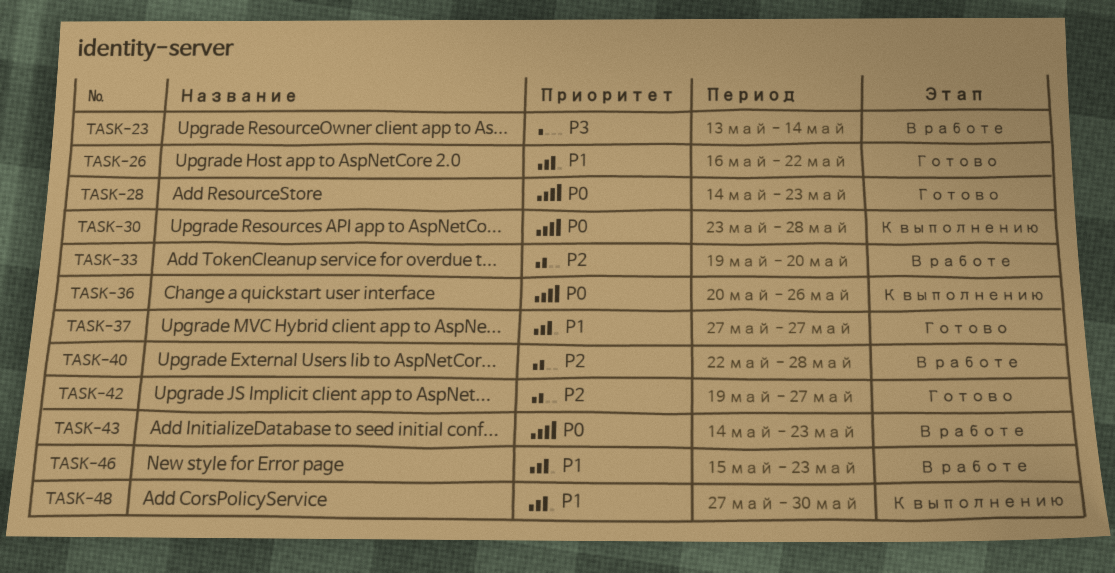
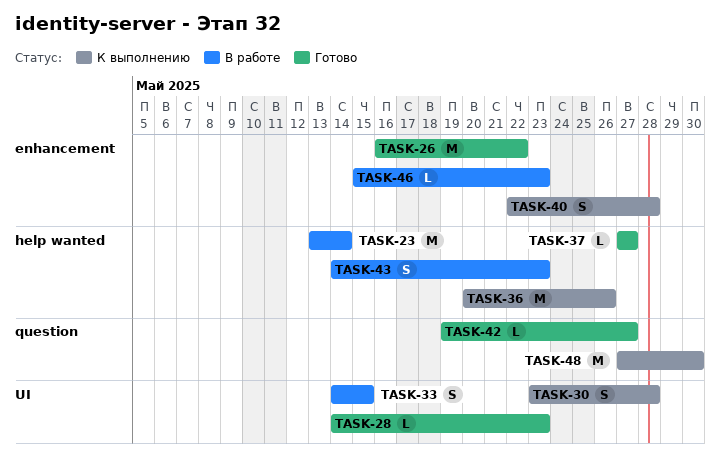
TASK-33, start: May 19 -> May 14
TASK-33, due: May 20 -> May 15
TASK-40, status: В работе -> К выполнению

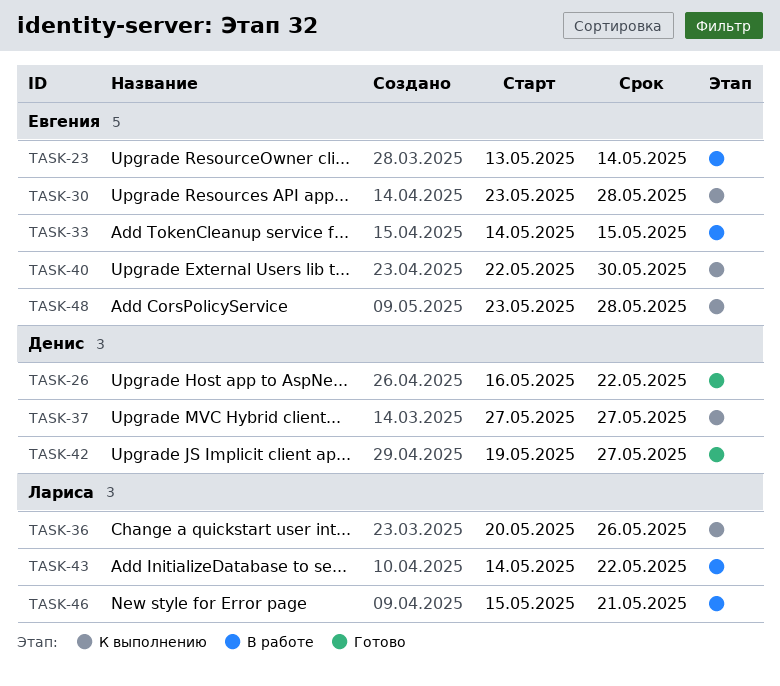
TASK-28: present -> none
TASK-37, status: Готово -> К выполнению
TASK-40, due: May 28 -> May 30
TASK-43, due: May 23 -> May 22
TASK-46, due: May 23 -> May 21
TASK-48, start: May 27 -> May 23
TASK-48, due: May 30 -> May 28

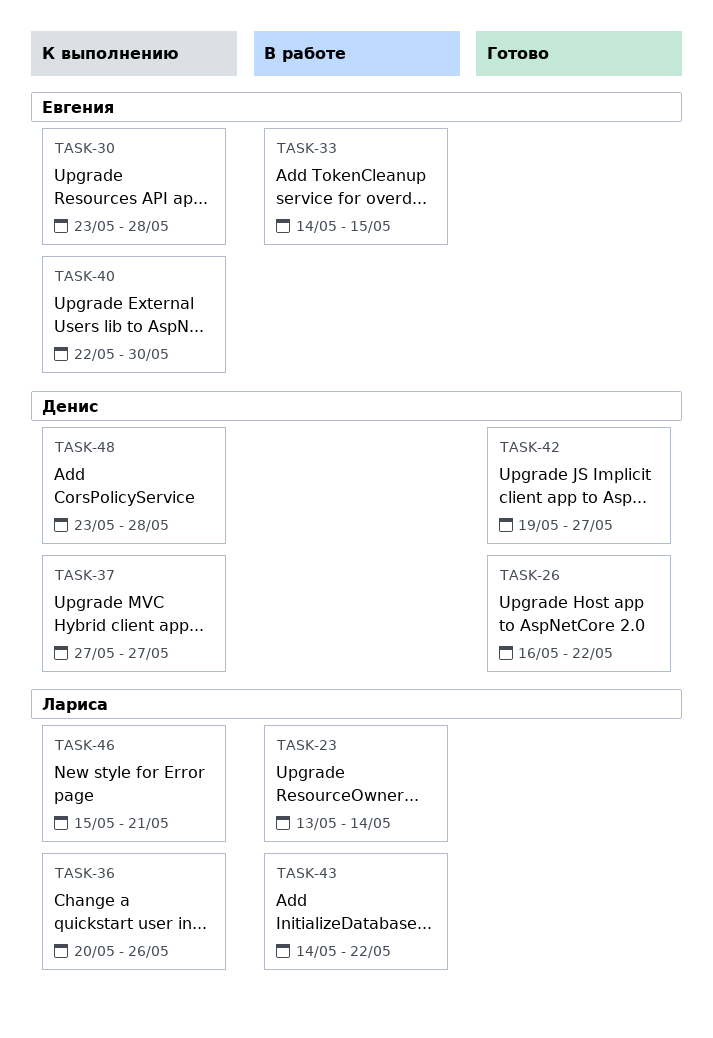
TASK-23, owner: Евгения -> Лариса
TASK-46, status: В работе -> К выполнению
TASK-48, owner: Евгения -> Денис

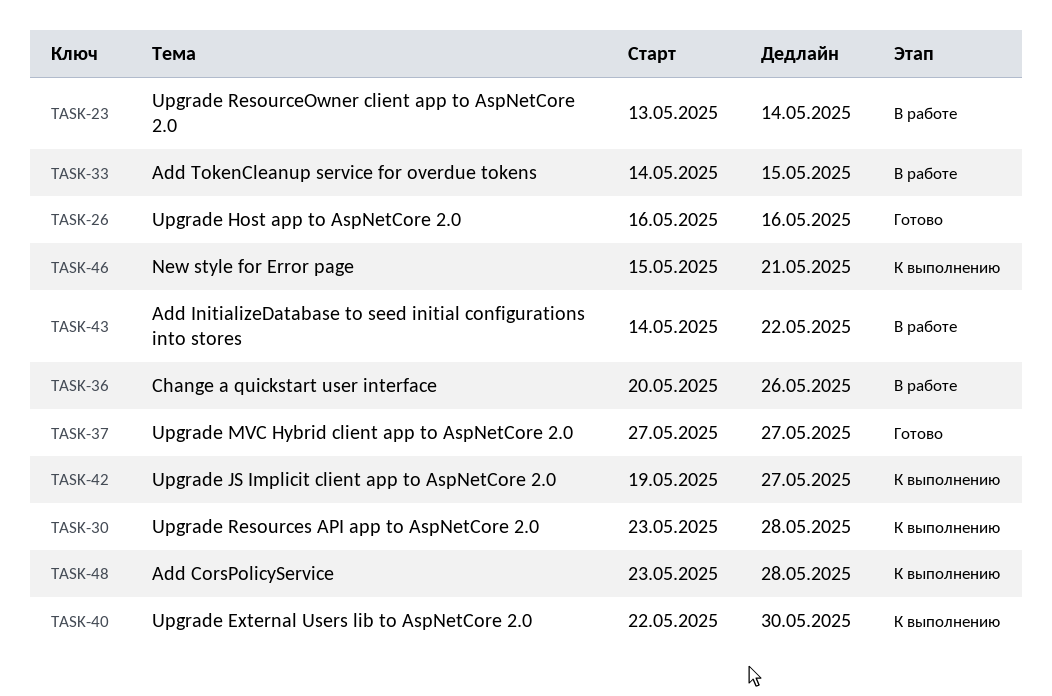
TASK-26, due: May 22 -> May 16
TASK-36, status: К выполнению -> В работе
TASK-37, status: К выполнению -> Готово
TASK-42, status: Готово -> К выполнению

